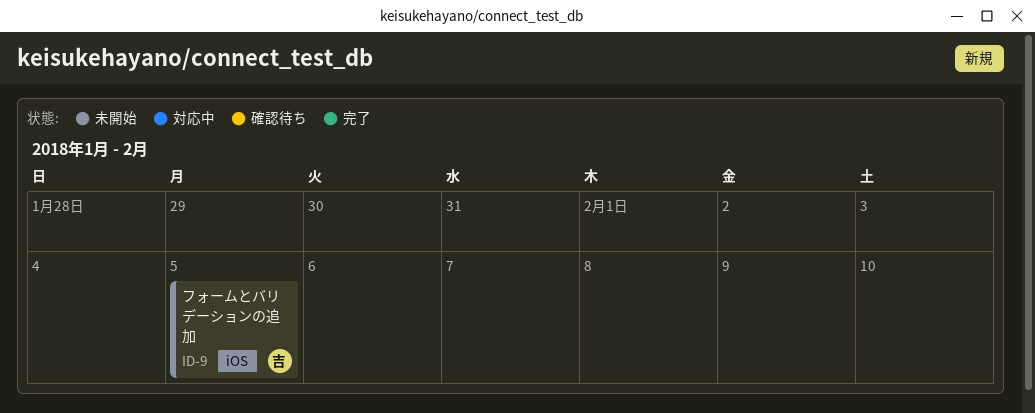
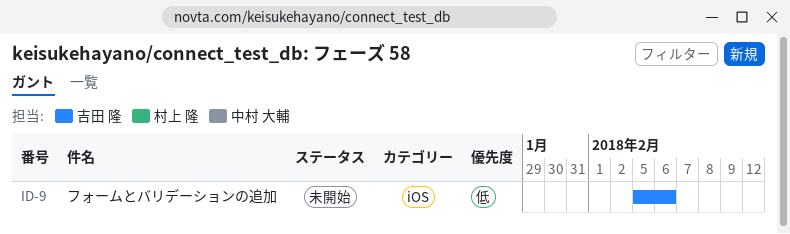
ID-9, due: Feb 5 -> Feb 6

